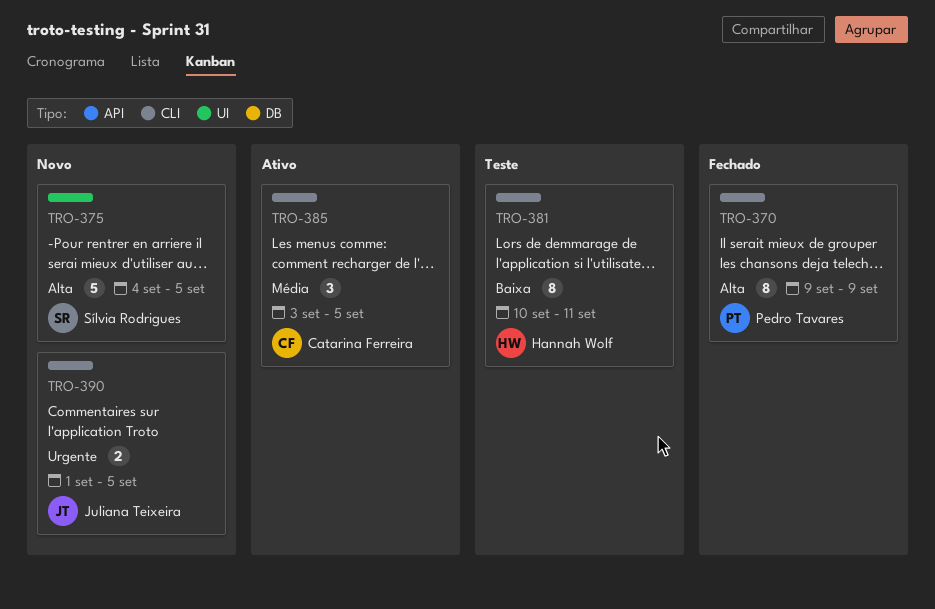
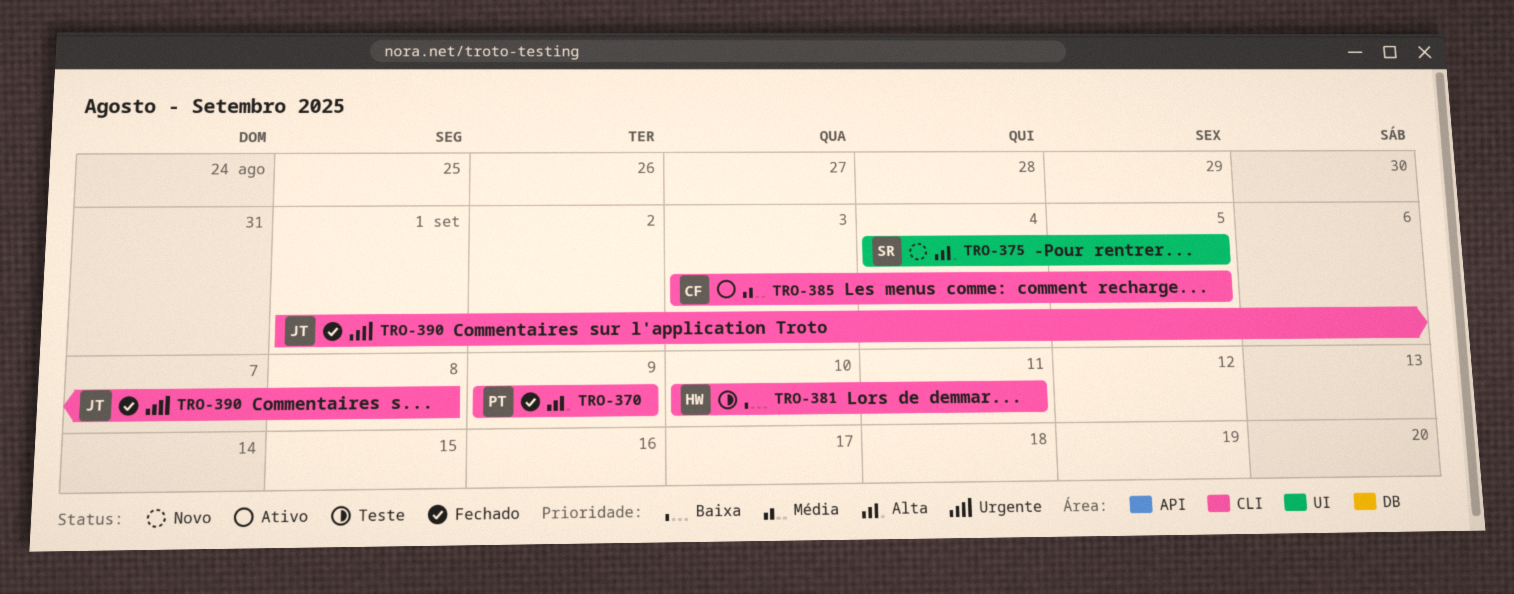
TRO-390, status: Novo -> Fechado
TRO-390, due: Sep 5 -> Sep 8

